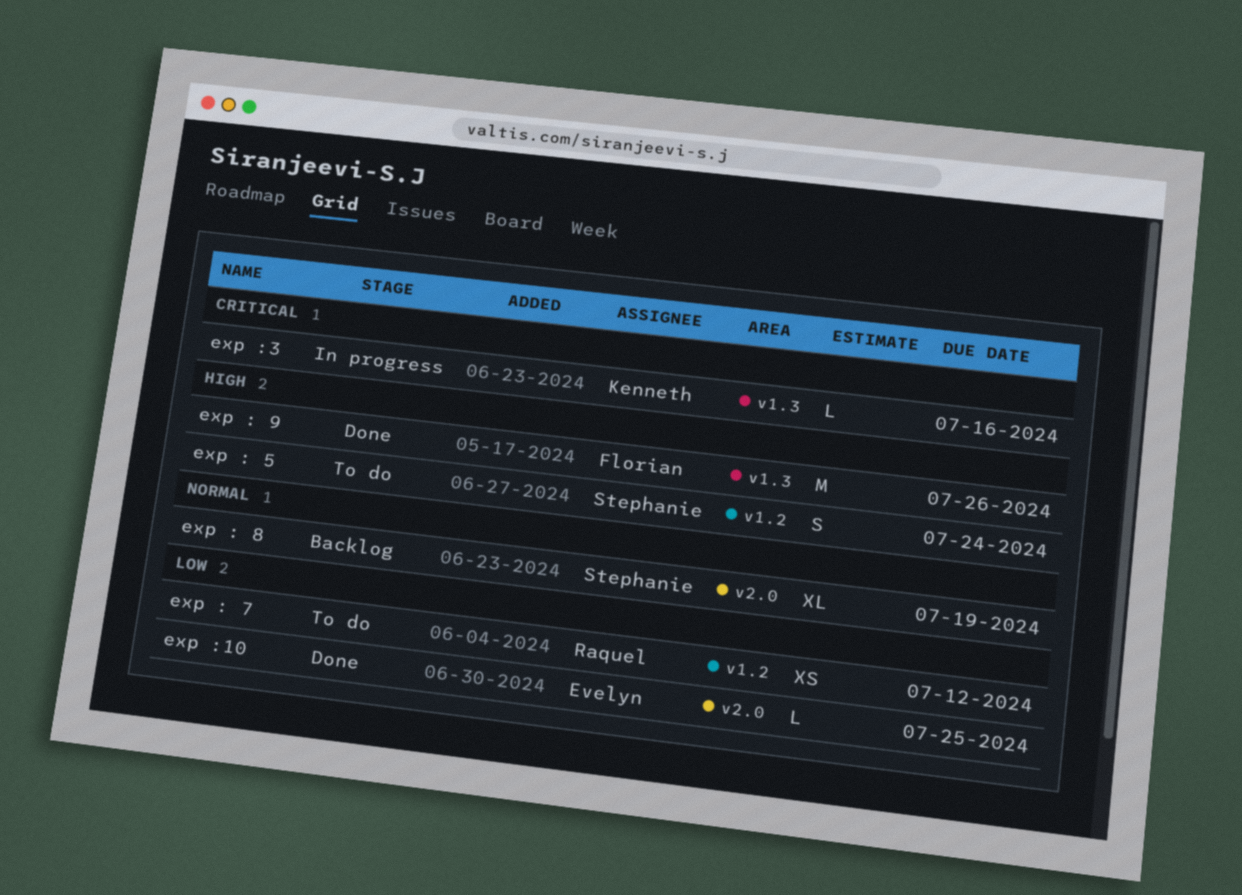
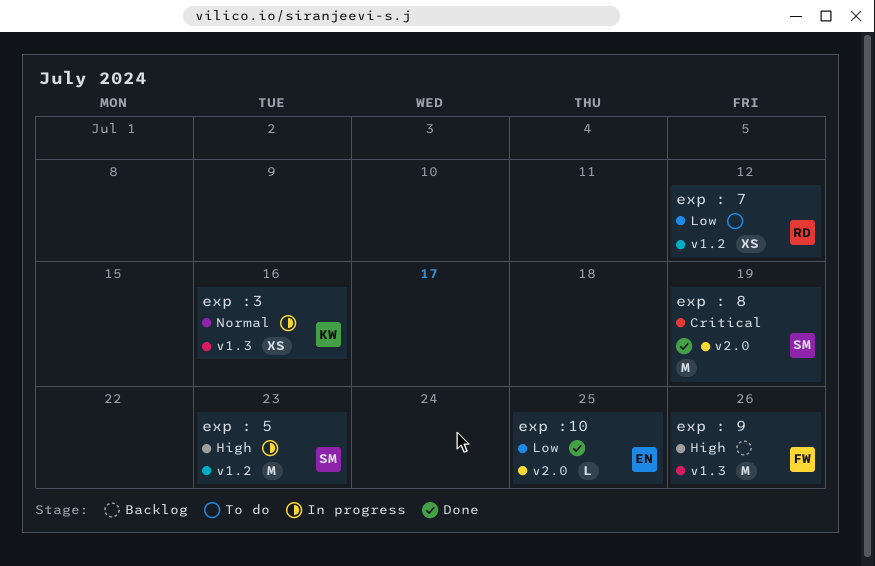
exp : 5, status: To do -> In progress
exp : 5, estimate: S -> M
exp : 5, due: Jul 24 -> Jul 23
exp : 8, status: Backlog -> Done
exp : 8, priority: Normal -> Critical
exp : 8, estimate: XL -> M
exp : 9, status: Done -> Backlog
exp :3, priority: Critical -> Normal
exp :3, estimate: L -> XS

